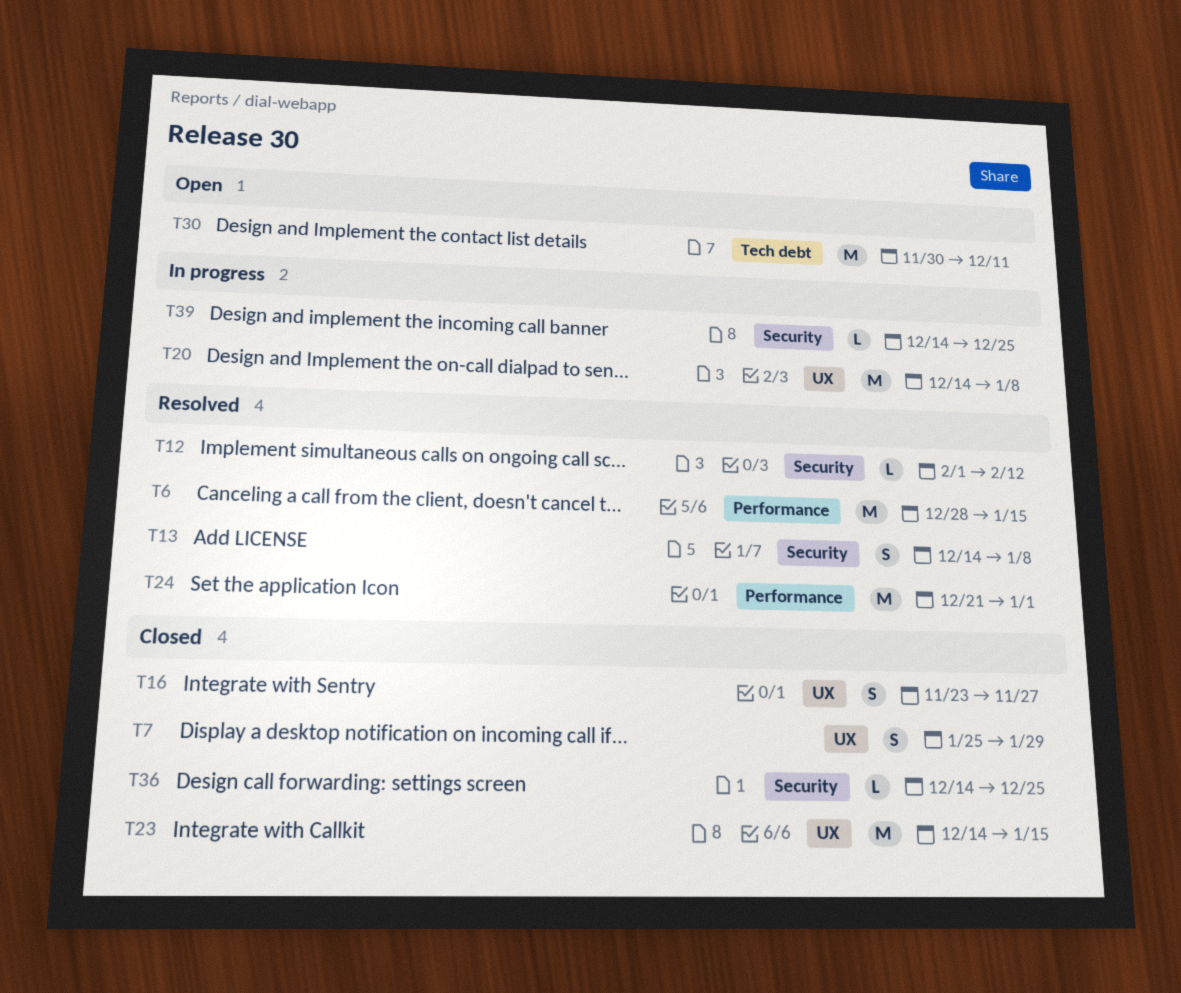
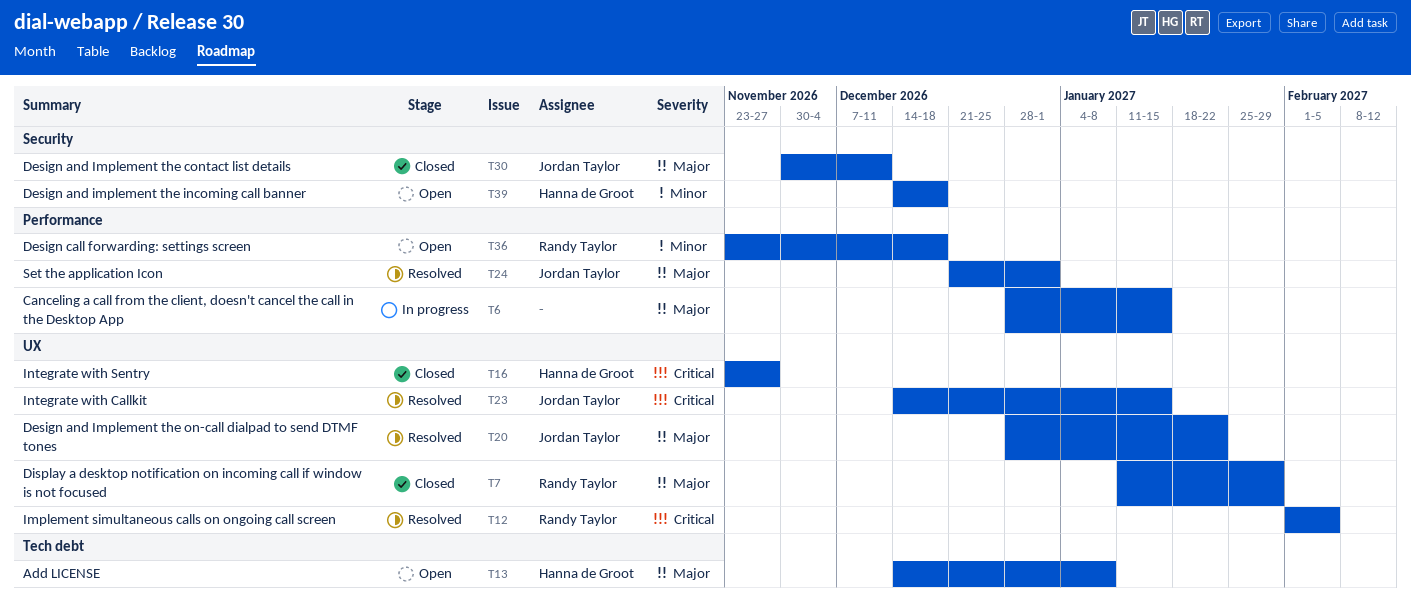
T6, status: Resolved -> In progress
T7, start: Jan 25 -> Jan 11
T12, label: Security -> UX
T12, due: Feb 12 -> Feb 5
T13, status: Resolved -> Open
T13, label: Security -> Tech debt
T20, status: In progress -> Resolved
T20, start: Dec 14 -> Dec 28
T20, due: Jan 8 -> Jan 22
T23, status: Closed -> Resolved
T30, status: Open -> Closed
T30, label: Tech debt -> Security
T36, status: Closed -> Open
T36, label: Security -> Performance
T36, start: Dec 14 -> Nov 23
T36, due: Dec 25 -> Dec 18
T39, status: In progress -> Open
T39, due: Dec 25 -> Dec 18

